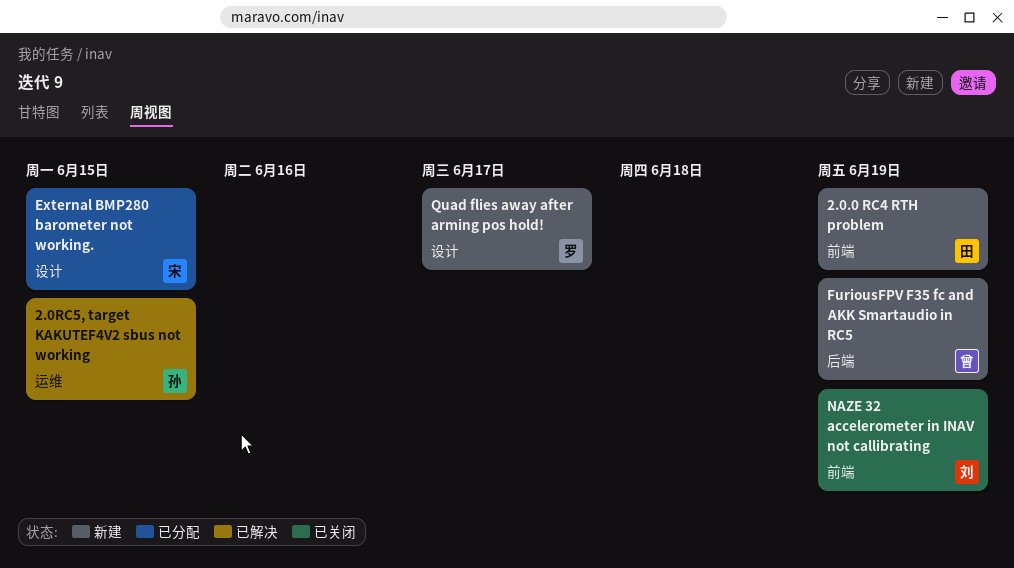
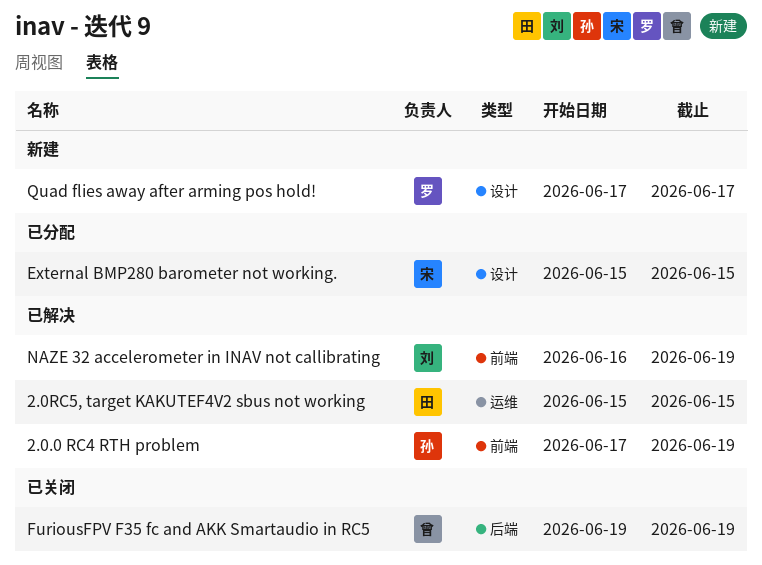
2.0.0 RC4 RTH problem, status: 新建 -> 已解决
2.0.0 RC4 RTH problem, owner: 田 -> 孙
2.0RC5, target KAKUTEF4V2 sbus not working, owner: 孙 -> 田
FuriousFPV F35 fc and AKK Smartaudio in RC5, status: 新建 -> 已关闭
NAZE 32 accelerometer in INAV not callibrating, status: 已关闭 -> 已解决

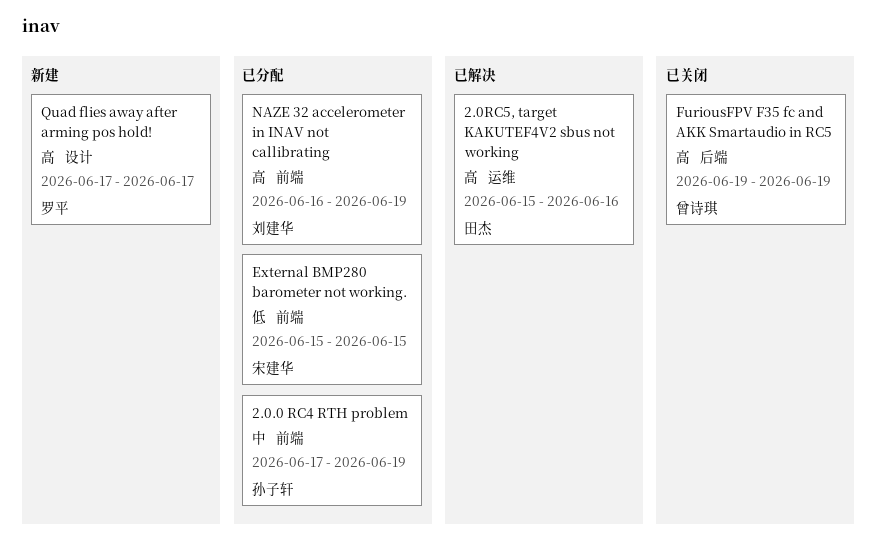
2.0.0 RC4 RTH problem, status: 已解决 -> 已分配
2.0RC5, target KAKUTEF4V2 sbus not working, due: Jun 15 -> Jun 16
External BMP280 barometer not working., label: 设计 -> 前端
NAZE 32 accelerometer in INAV not callibrating, status: 已解决 -> 已分配

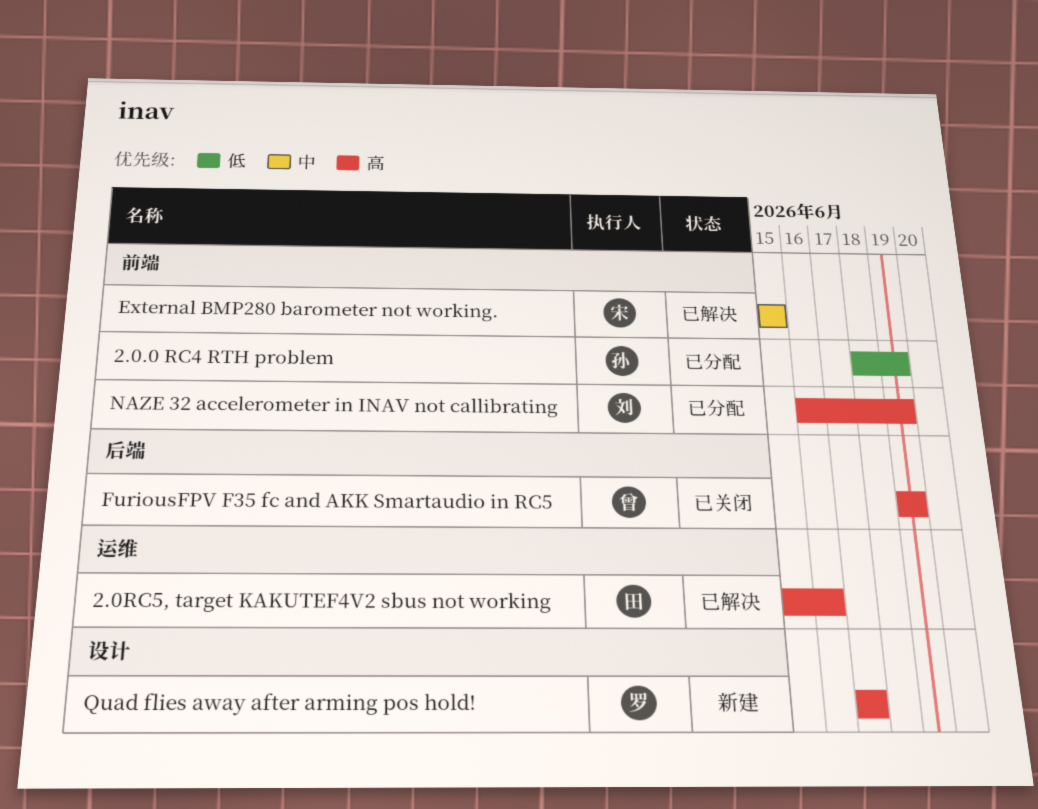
2.0.0 RC4 RTH problem, priority: 中 -> 低
2.0.0 RC4 RTH problem, start: Jun 17 -> Jun 18
External BMP280 barometer not working., status: 已分配 -> 已解决
External BMP280 barometer not working., priority: 低 -> 中

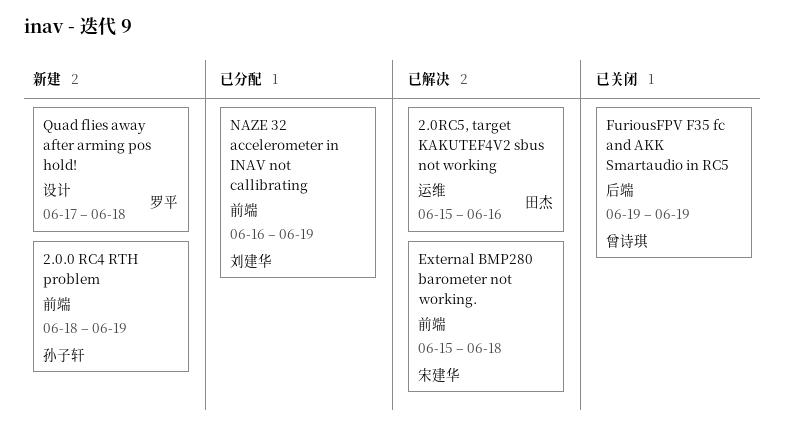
2.0.0 RC4 RTH problem, status: 已分配 -> 新建
External BMP280 barometer not working., due: Jun 15 -> Jun 18
Quad flies away after arming pos hold!, due: Jun 17 -> Jun 18

